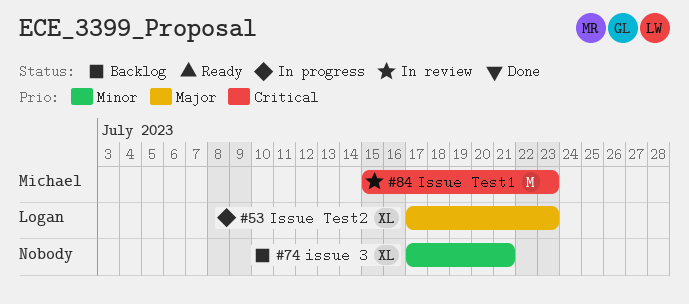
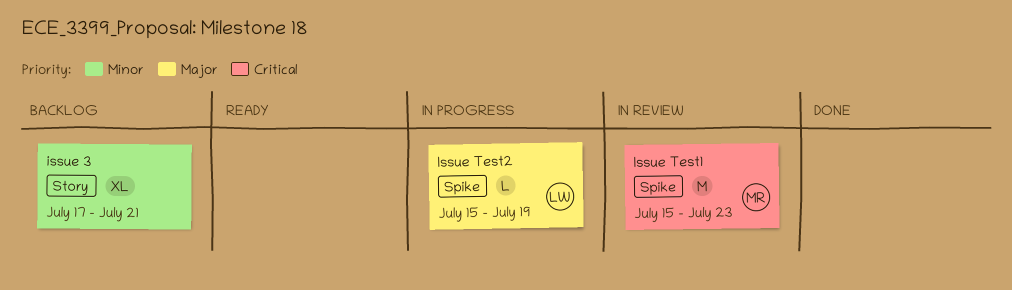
Issue Test2, estimate: XL -> L
Issue Test2, start: Jul 17 -> Jul 15
Issue Test2, due: Jul 23 -> Jul 19

